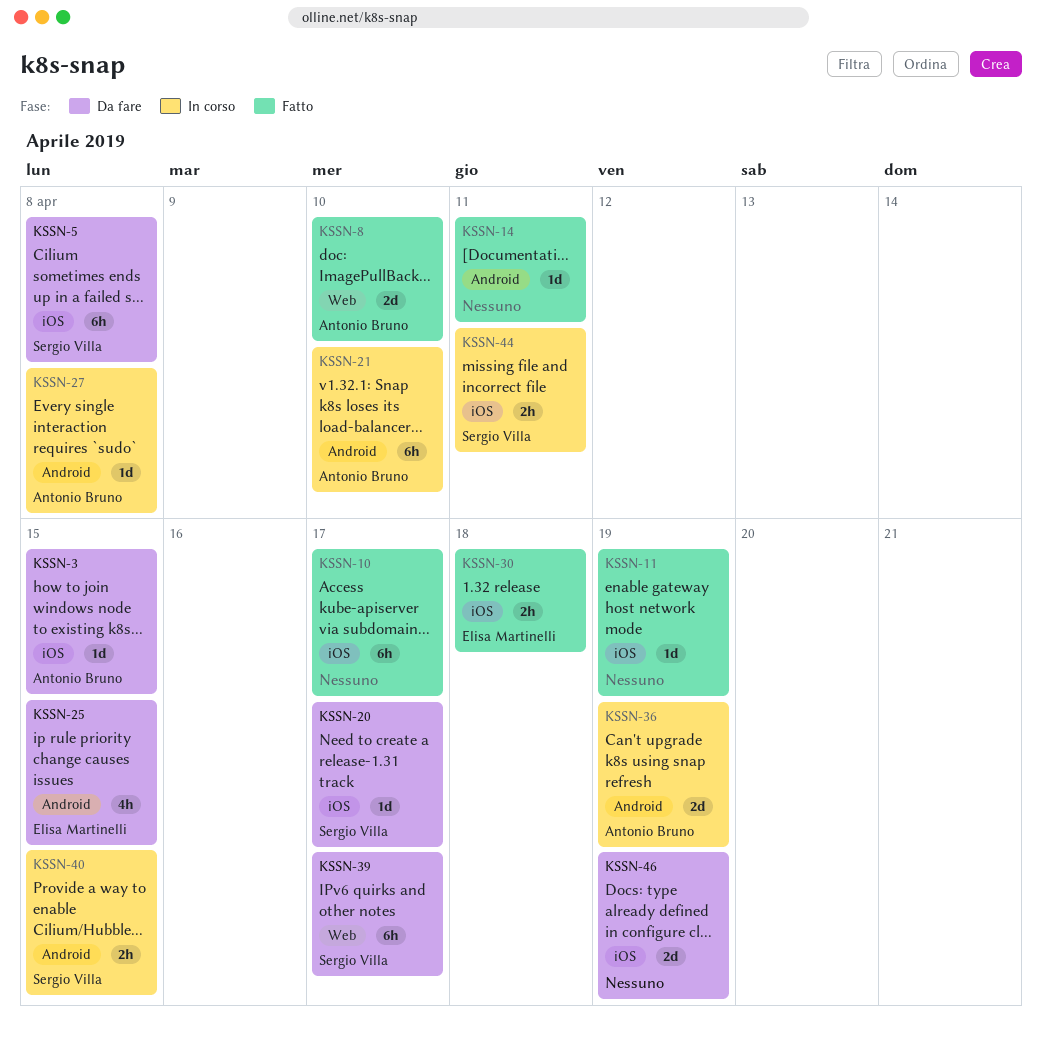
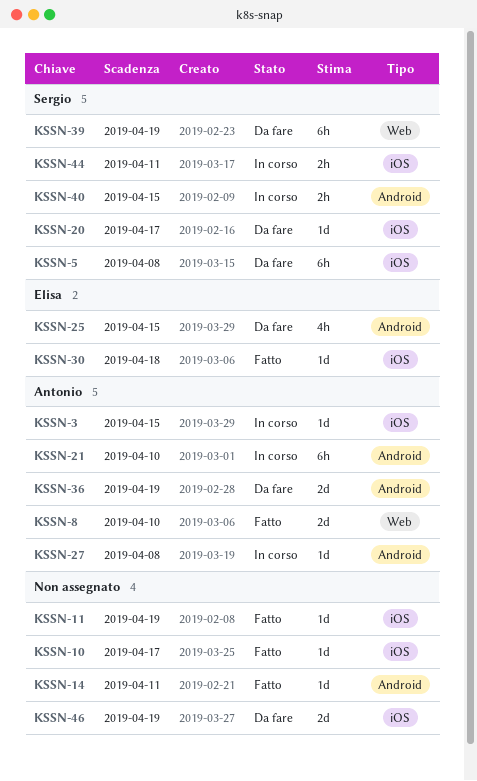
KSSN-3, status: Da fare -> In corso
KSSN-10, estimate: 6h -> 1d
KSSN-30, estimate: 2h -> 1d
KSSN-36, status: In corso -> Da fare
KSSN-39, due: Apr 17 -> Apr 19

